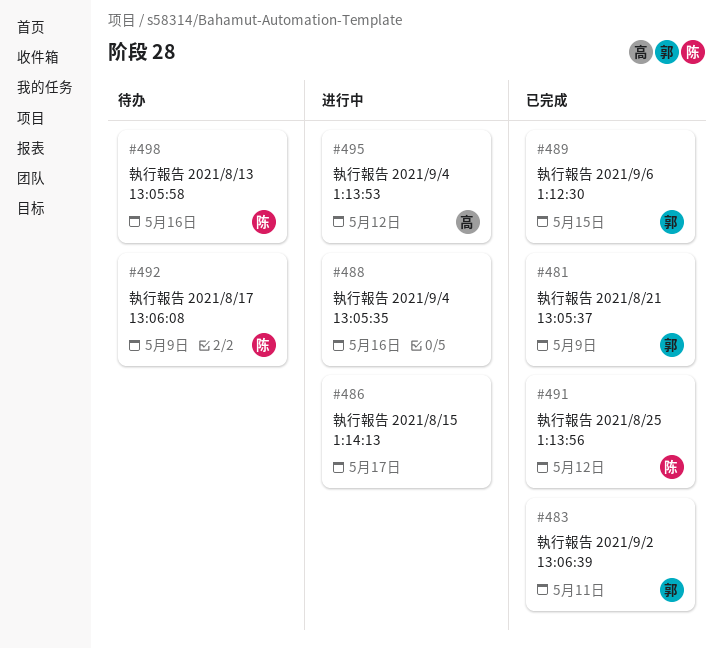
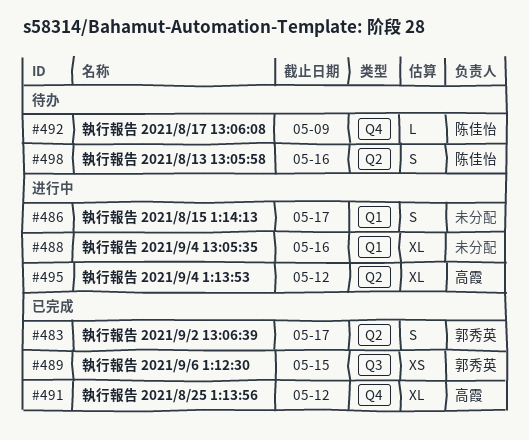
#481: present -> none
#483, due: May 11 -> May 17
#491, owner: 陈佳怡 -> 高霞

